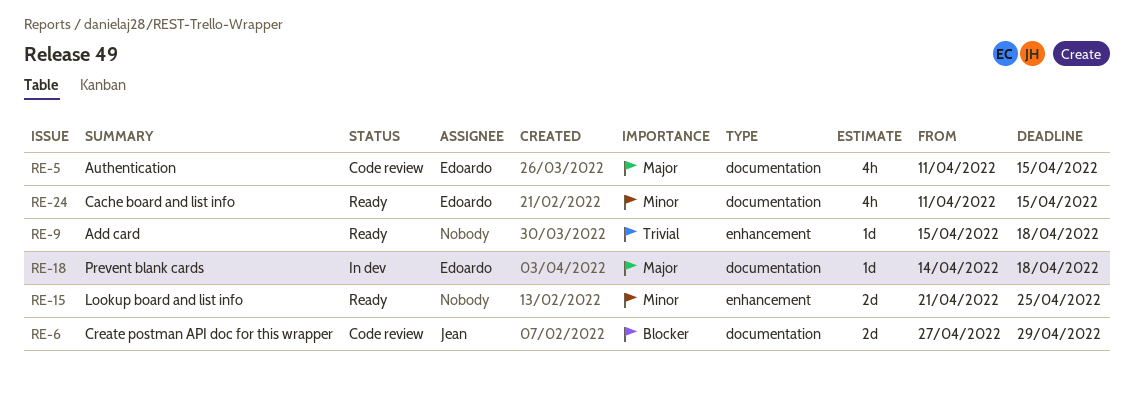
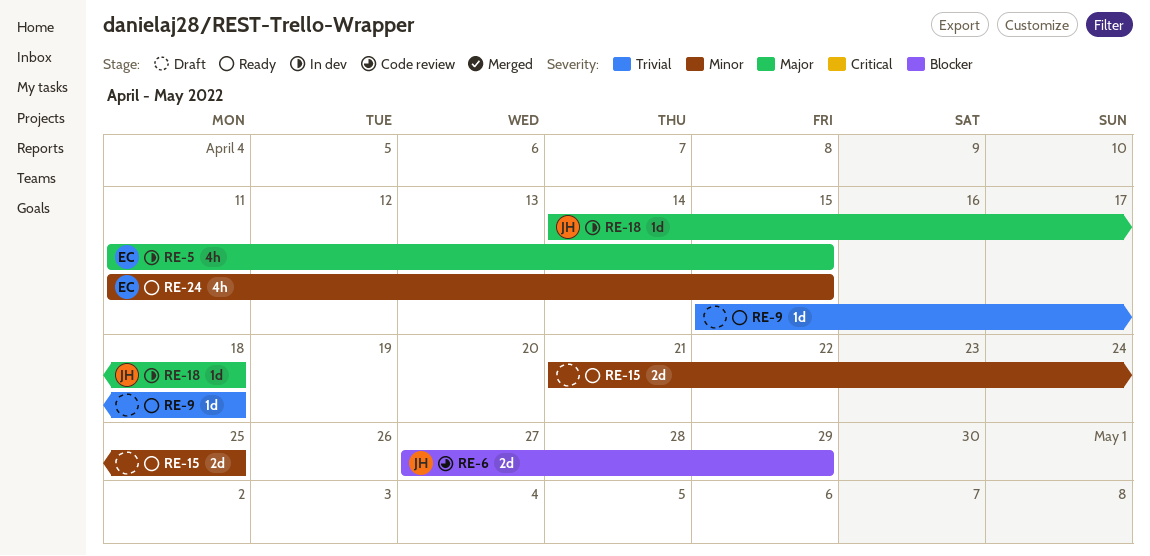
RE-5, status: Code review -> In dev
RE-18, owner: Edoardo -> Jean

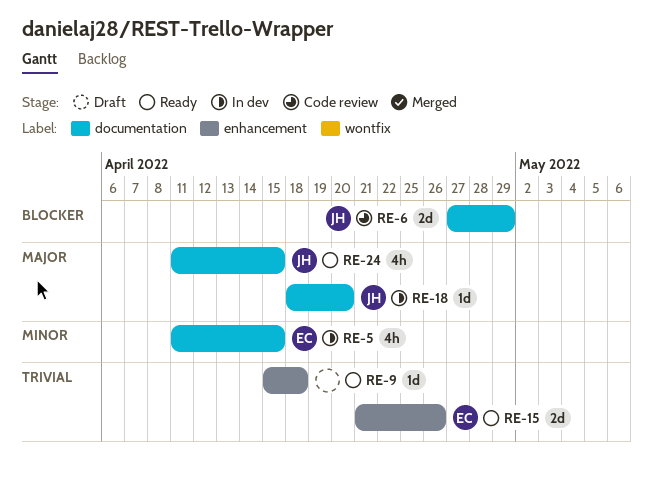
RE-5, priority: Major -> Minor
RE-15, owner: none -> EC
RE-15, priority: Minor -> Trivial
RE-15, due: Apr 25 -> Apr 26
RE-18, start: Apr 14 -> Apr 18
RE-18, due: Apr 18 -> Apr 20
RE-24, owner: EC -> JH
RE-24, priority: Minor -> Major

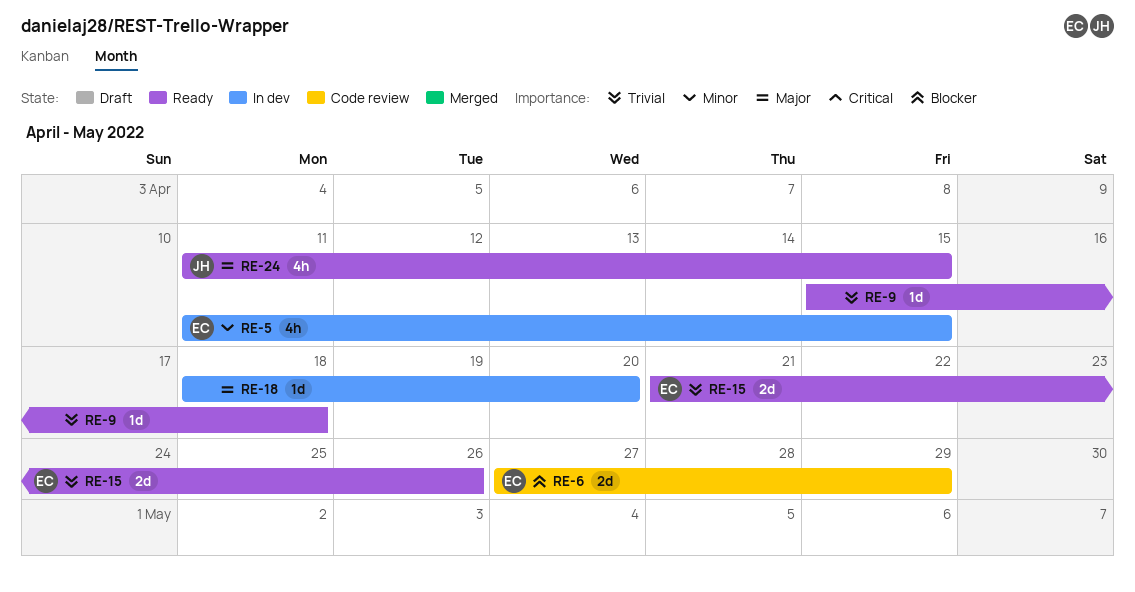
RE-6, owner: JH -> EC
RE-18, owner: JH -> none

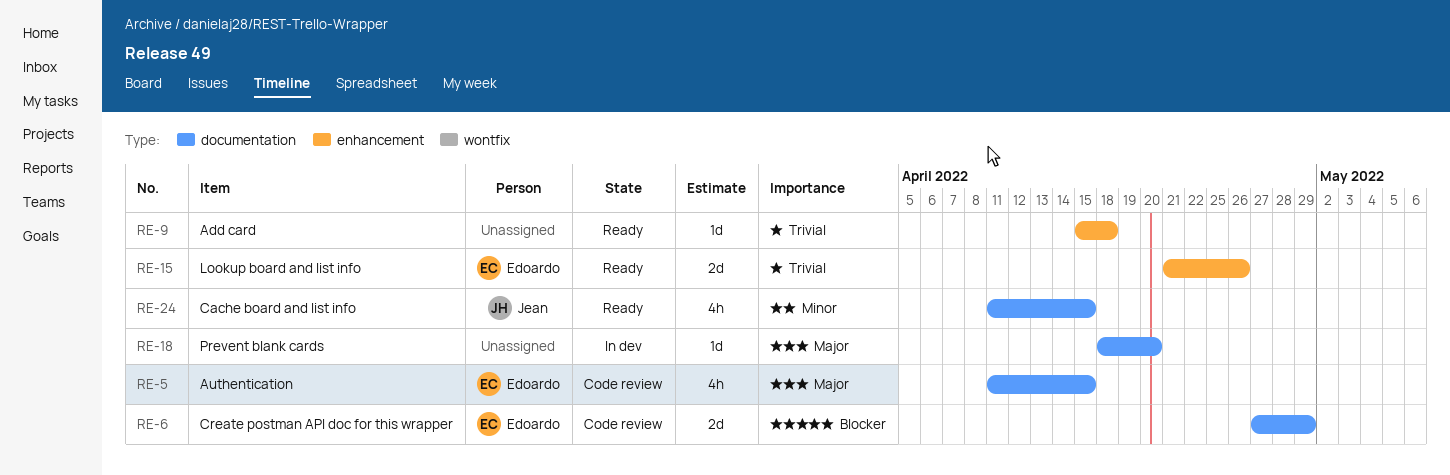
RE-5, status: In dev -> Code review
RE-5, priority: Minor -> Major
RE-24, priority: Major -> Minor

